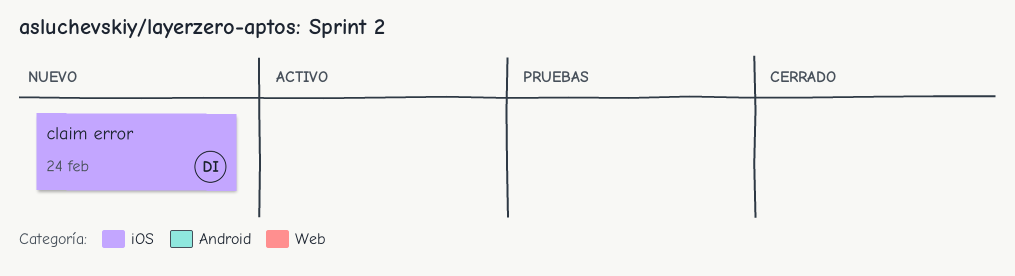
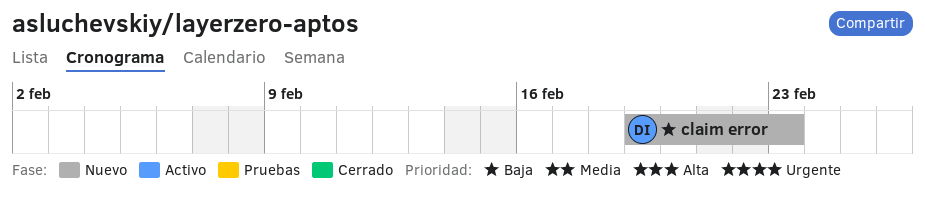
claim error, due: Feb 24 -> Feb 23

